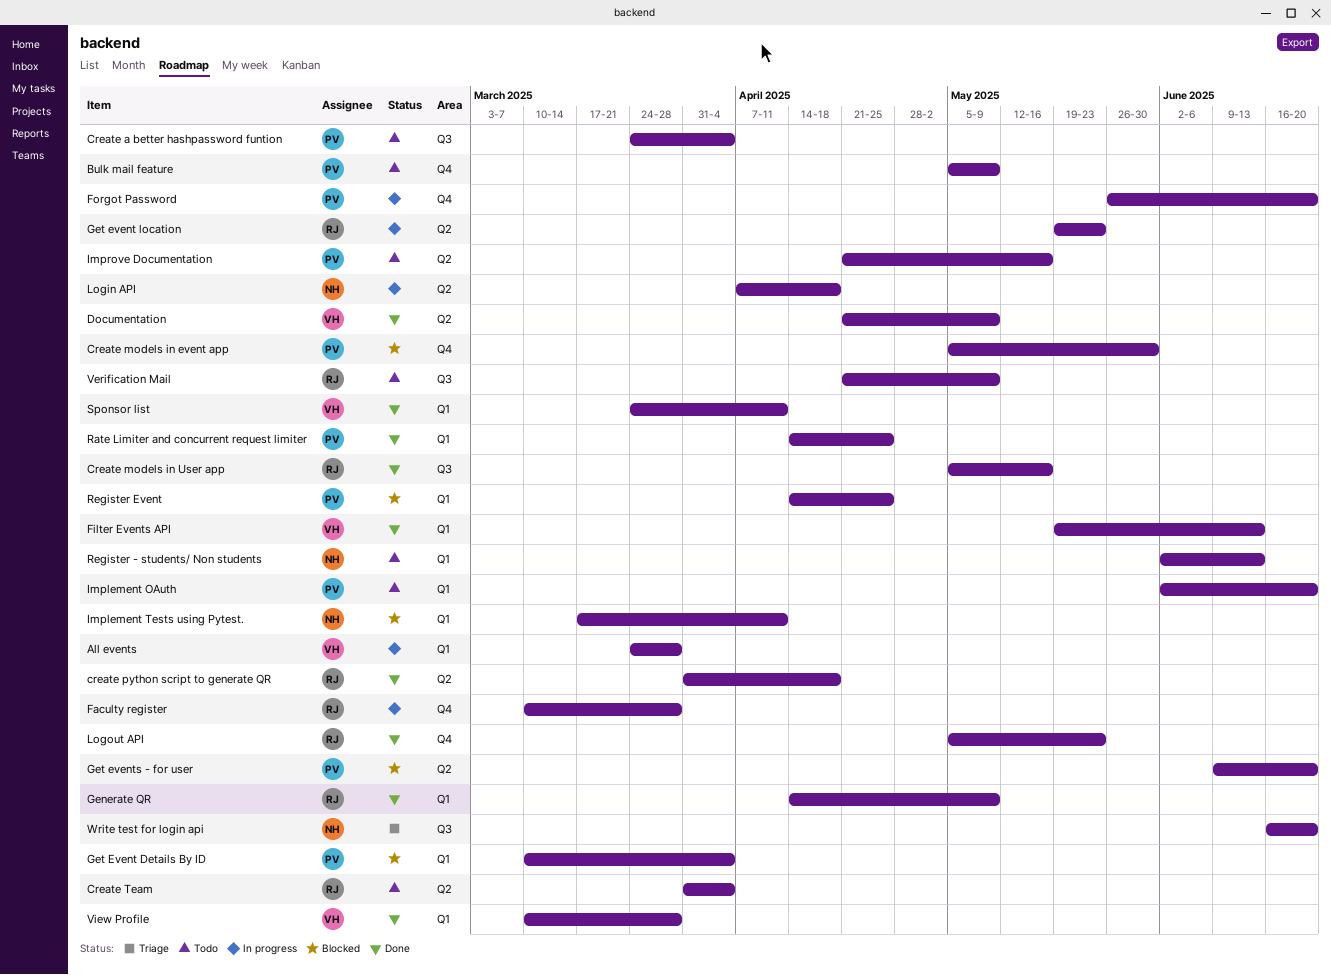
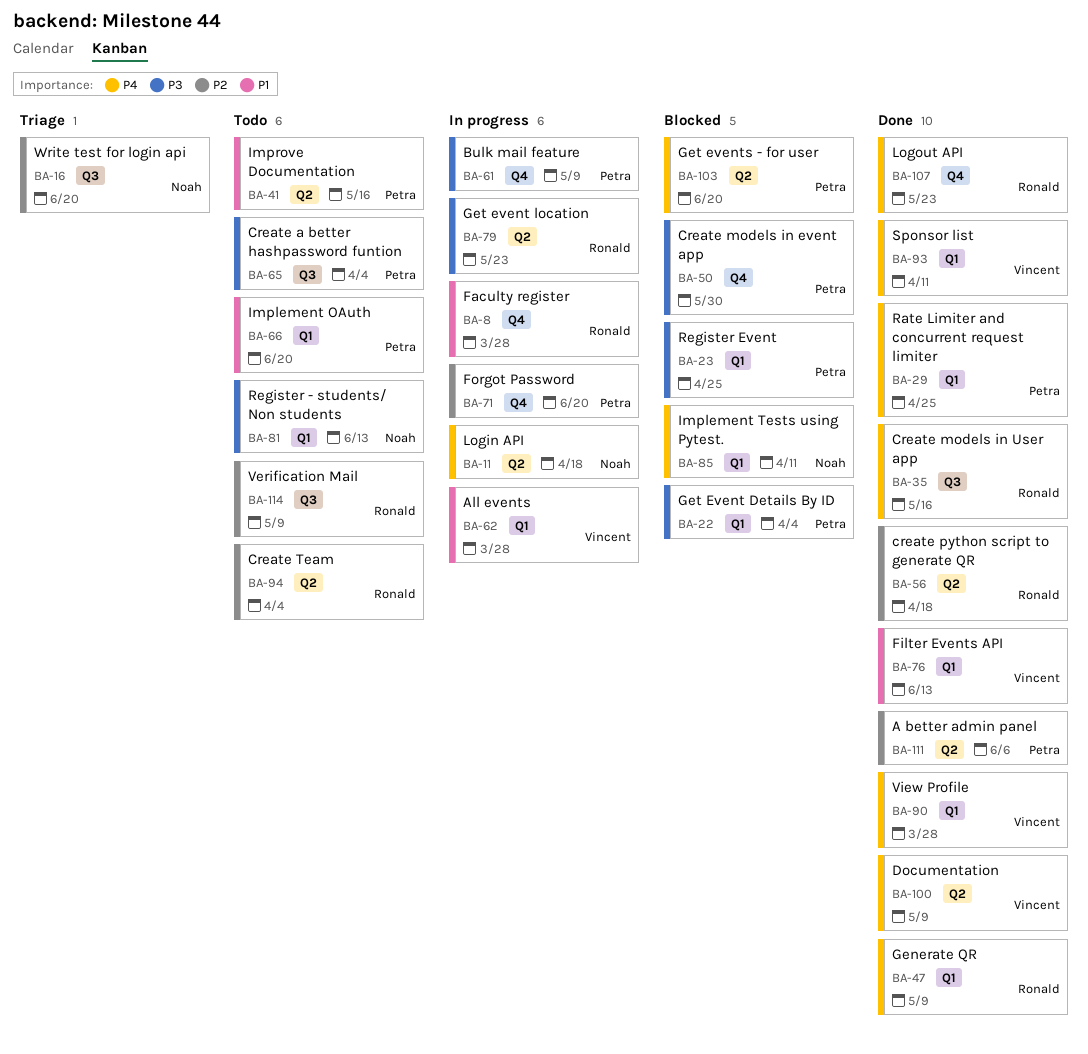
A better admin panel: none -> present
Bulk mail feature, status: Todo -> In progress

